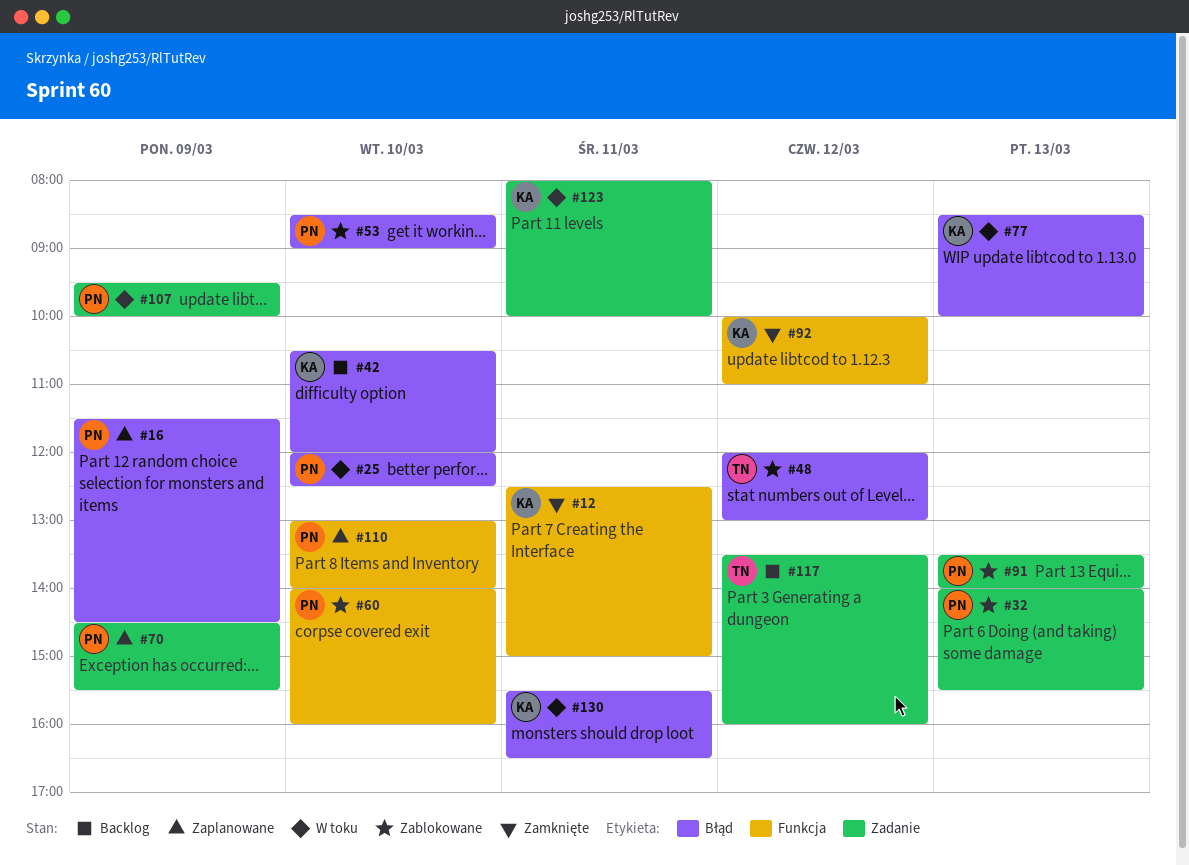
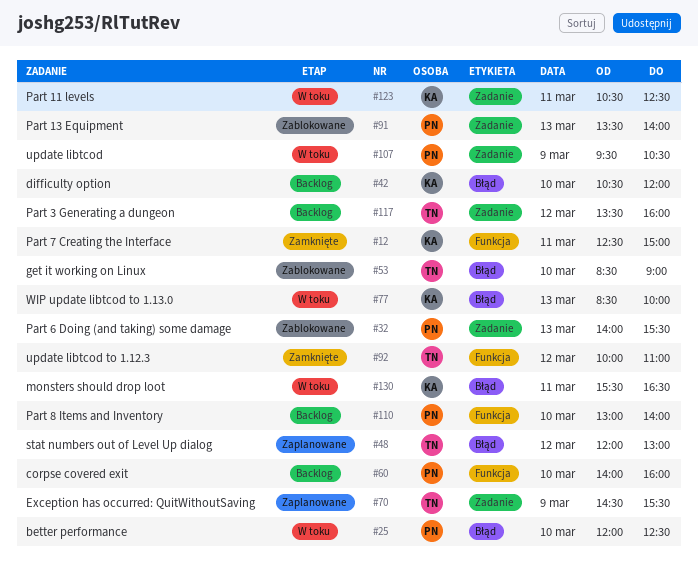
#16: present -> none
#48, status: Zablokowane -> Zaplanowane
#53, owner: PN -> TN
#60, status: Zablokowane -> Backlog
#70, owner: PN -> TN
#92, owner: KA -> TN
#107, ends: 10:00 -> 10:30
#110, status: Zaplanowane -> Backlog
#123, begins: 08:00 -> 10:30
#123, ends: 10:00 -> 12:30

